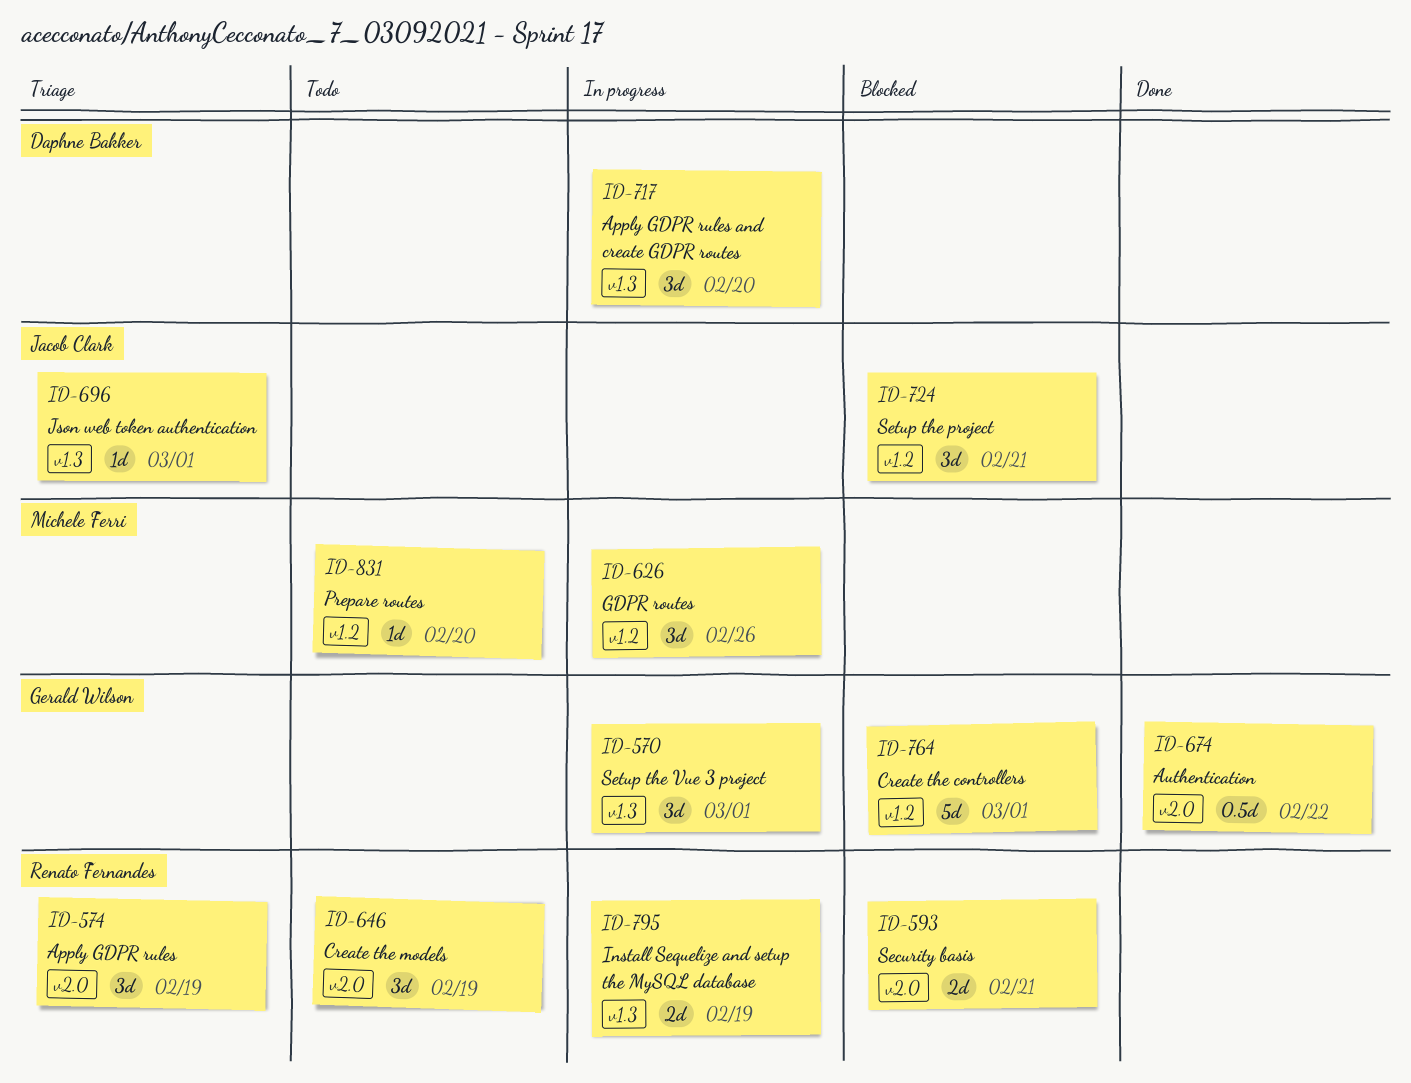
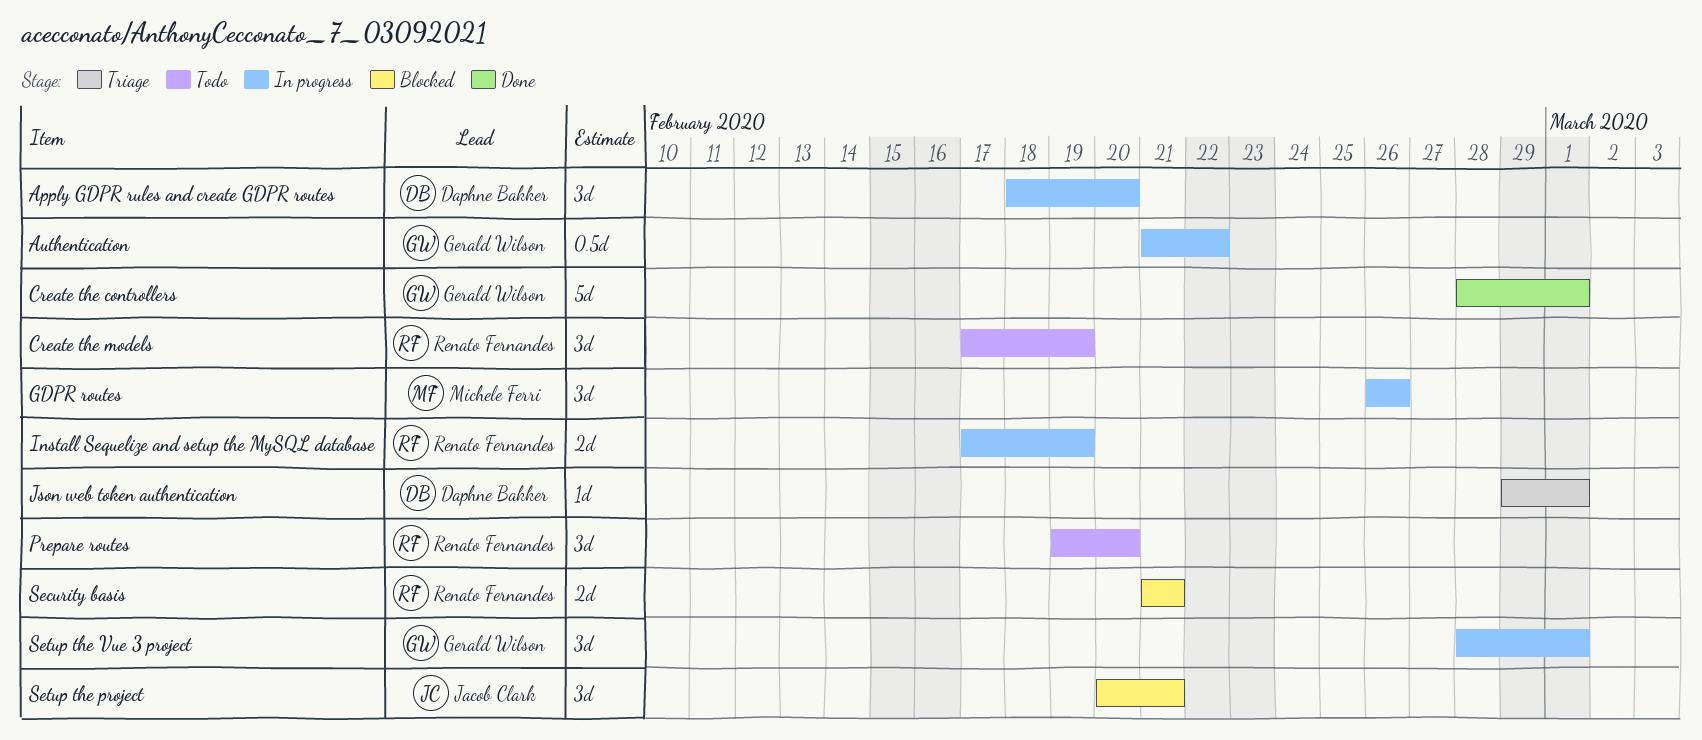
Apply GDPR rules: present -> none
Authentication, status: Done -> In progress
Create the controllers, status: Blocked -> Done
Json web token authentication, owner: Jacob Clark -> Daphne Bakker
Prepare routes, owner: Michele Ferri -> Renato Fernandes
Prepare routes, estimate: 1d -> 3d

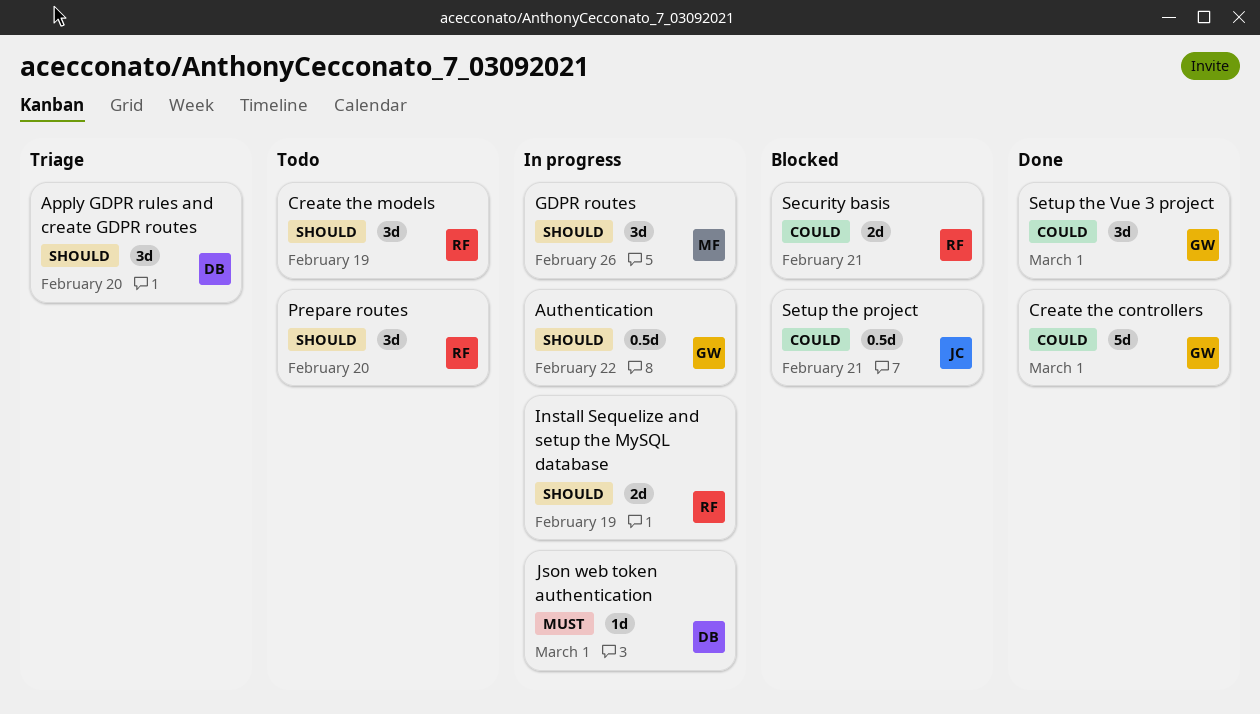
Apply GDPR rules and create GDPR routes, status: In progress -> Triage
Json web token authentication, status: Triage -> In progress
Setup the project, estimate: 3d -> 0.5d
Setup the Vue 3 project, status: In progress -> Done

